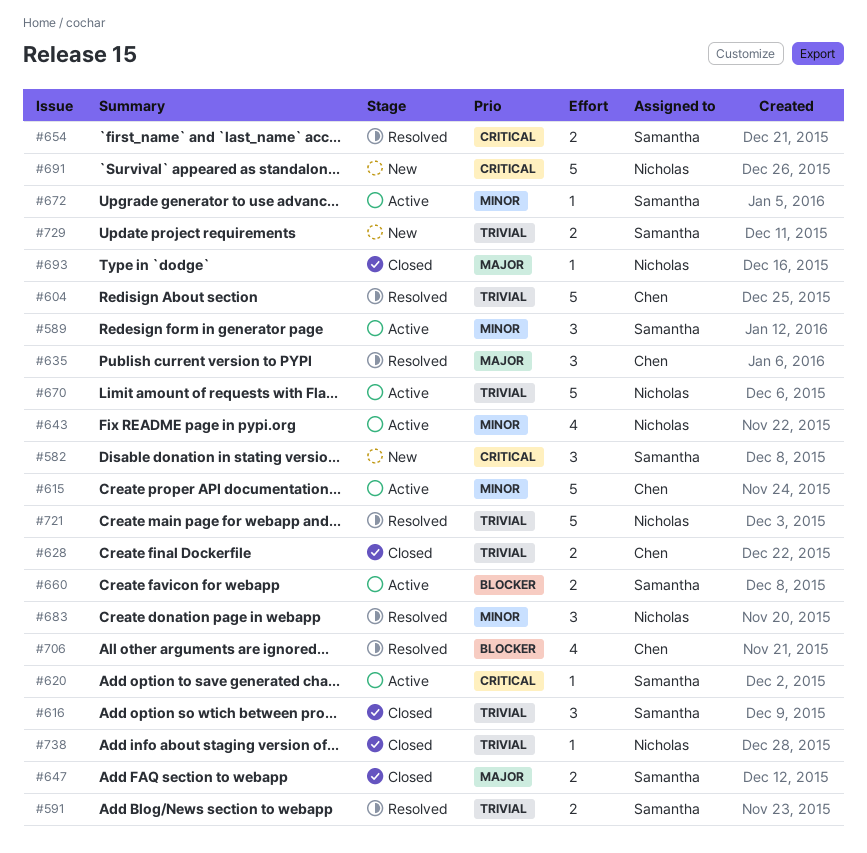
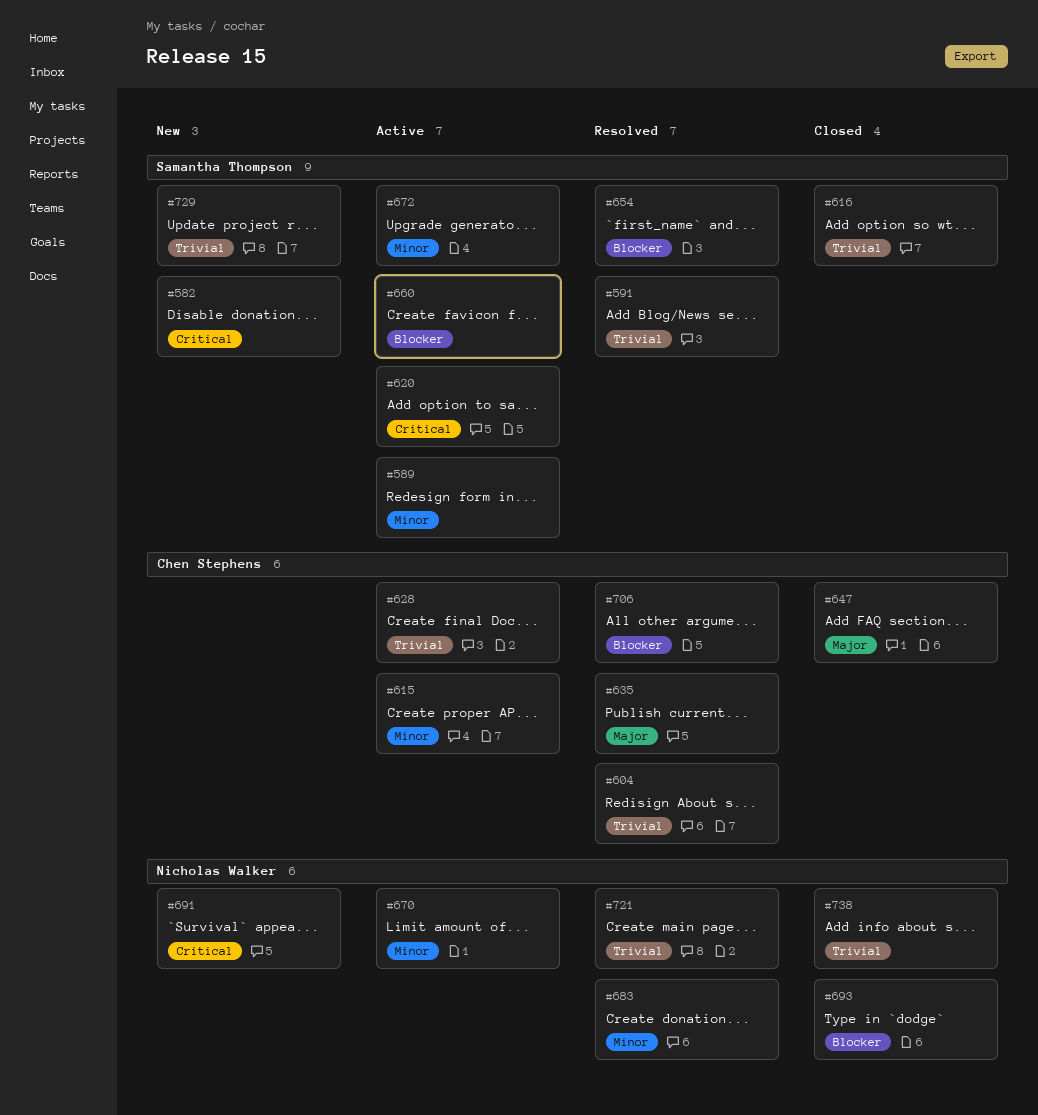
#628, status: Closed -> Active
#643: present -> none
#647, owner: Samantha Thompson -> Chen Stephens
#654, priority: Critical -> Blocker
#670, priority: Trivial -> Minor
#693, priority: Major -> Blocker

